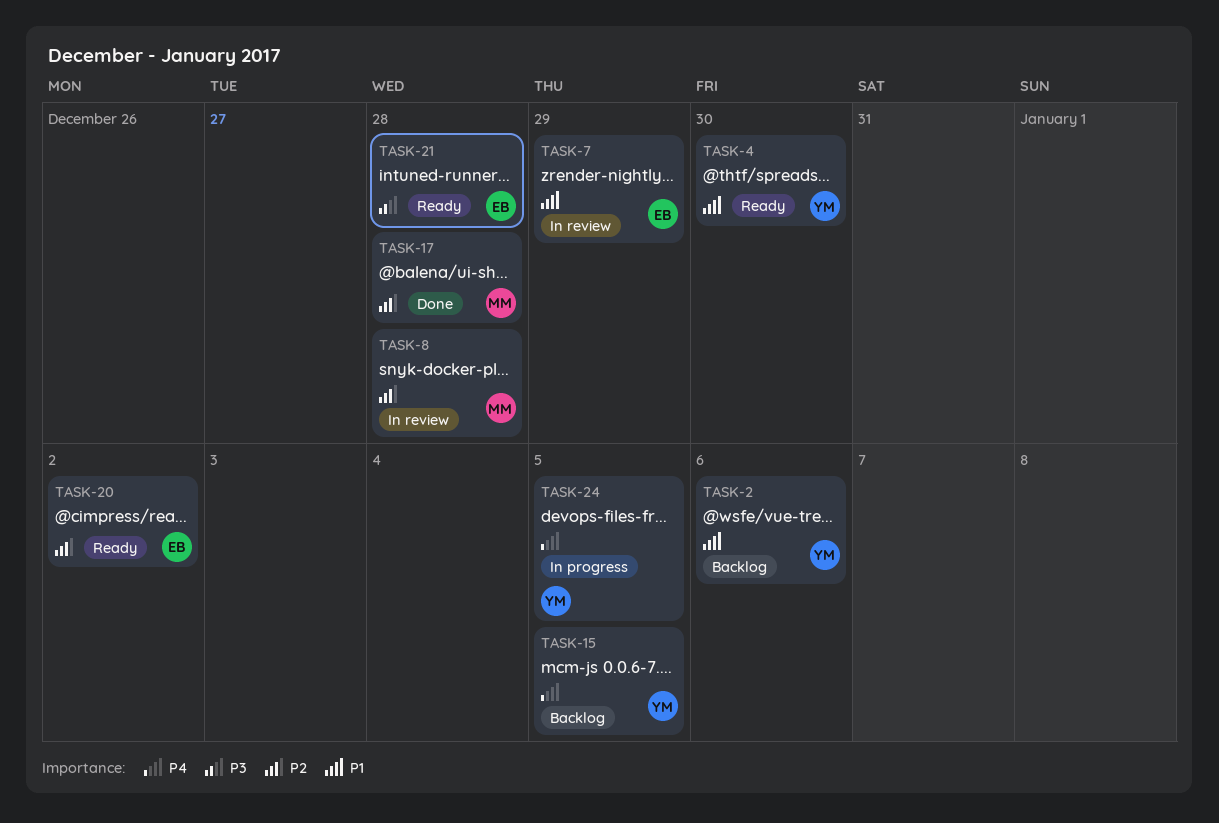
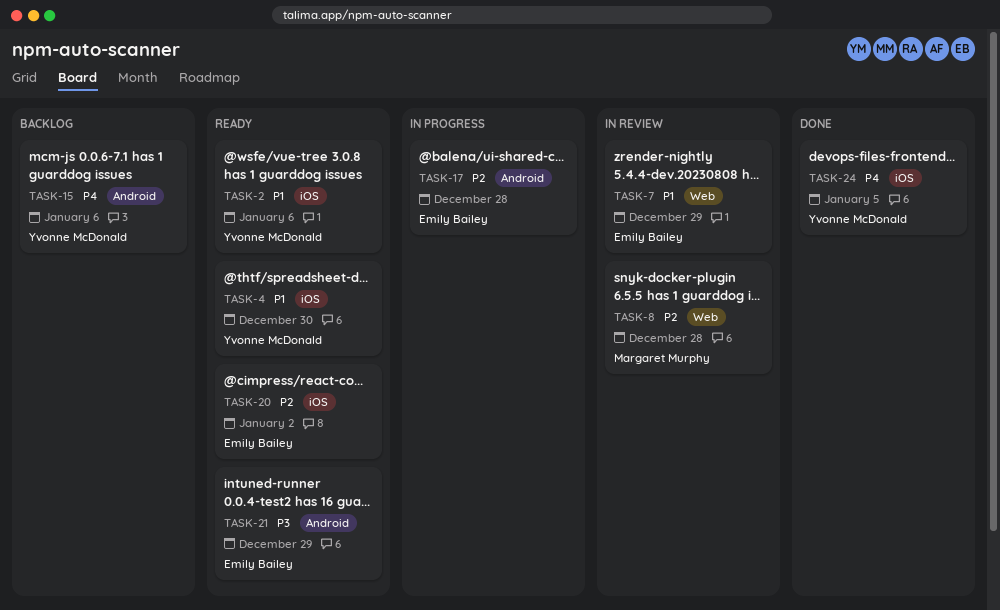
TASK-2, status: Backlog -> Ready
TASK-15, due: Jan 5 -> Jan 6
TASK-17, status: Done -> In progress
TASK-17, owner: Margaret Murphy -> Emily Bailey
TASK-21, due: Dec 28 -> Dec 29
TASK-24, status: In progress -> Done

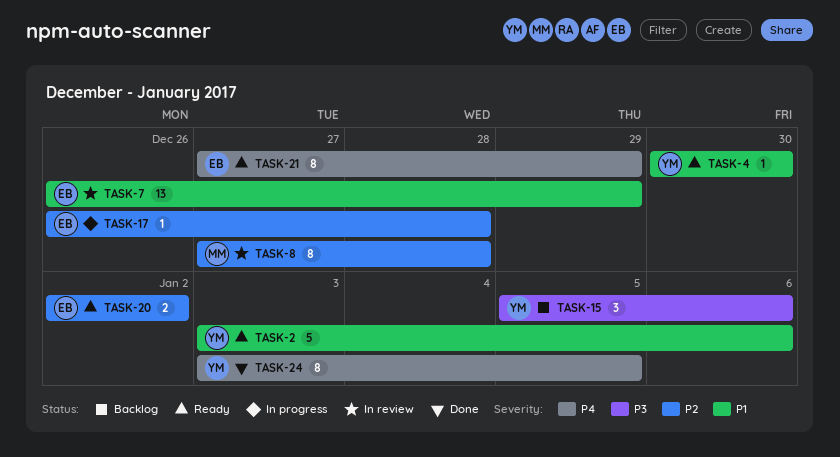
TASK-15, priority: P4 -> P3
TASK-21, priority: P3 -> P4

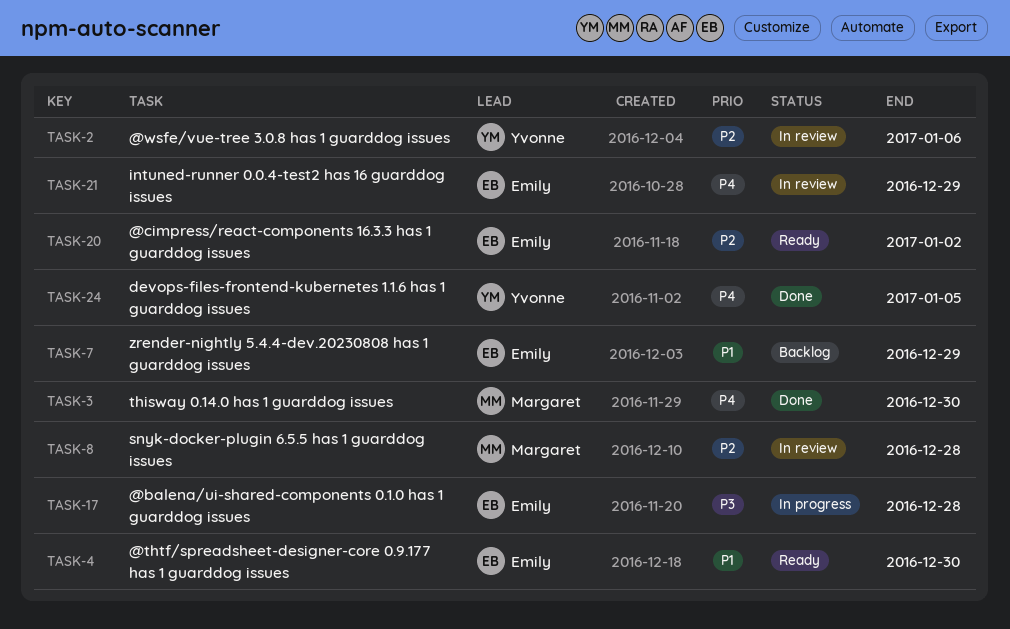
TASK-2, status: Ready -> In review
TASK-2, priority: P1 -> P2
TASK-3: none -> present
TASK-4, owner: Yvonne -> Emily
TASK-7, status: In review -> Backlog
TASK-15: present -> none
TASK-17, priority: P2 -> P3
TASK-21, status: Ready -> In review

